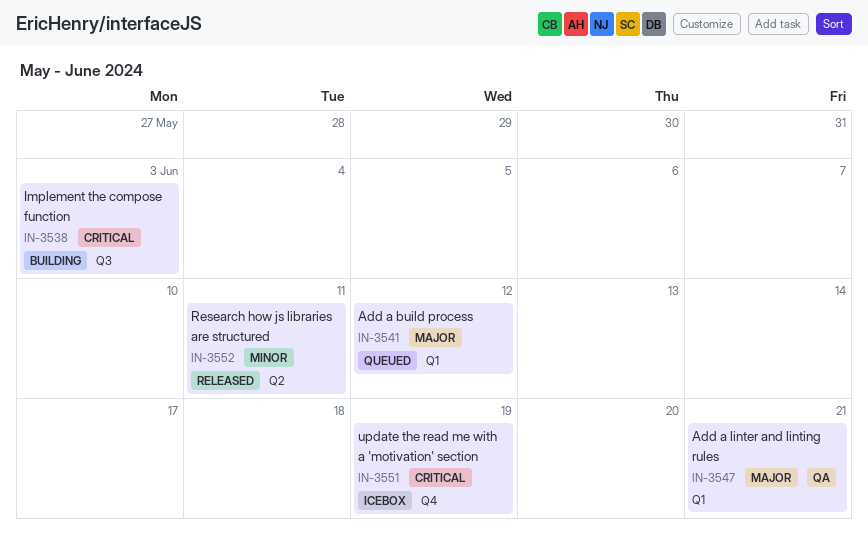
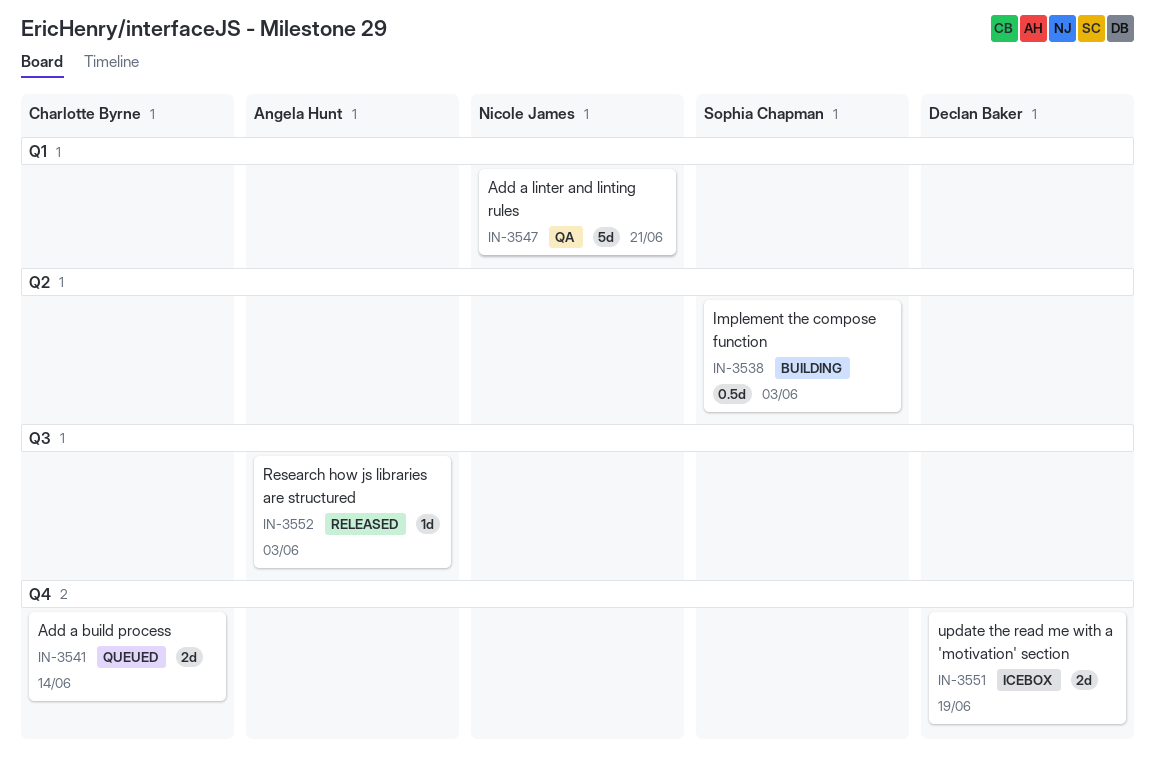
IN-3538, label: Q3 -> Q2
IN-3541, label: Q1 -> Q4
IN-3541, due: Jun 12 -> Jun 14
IN-3552, label: Q2 -> Q3
IN-3552, due: Jun 11 -> Jun 3

